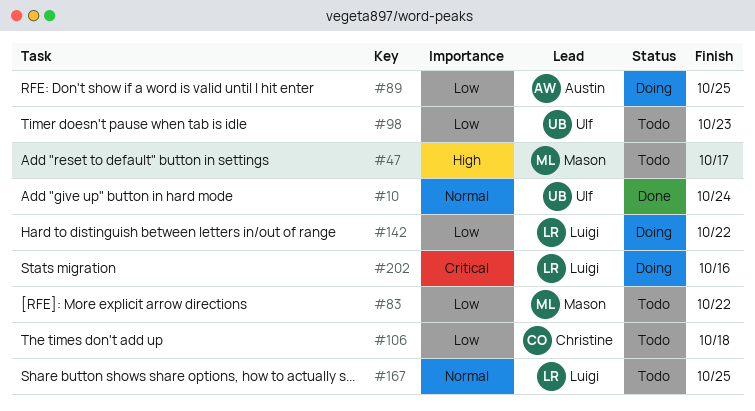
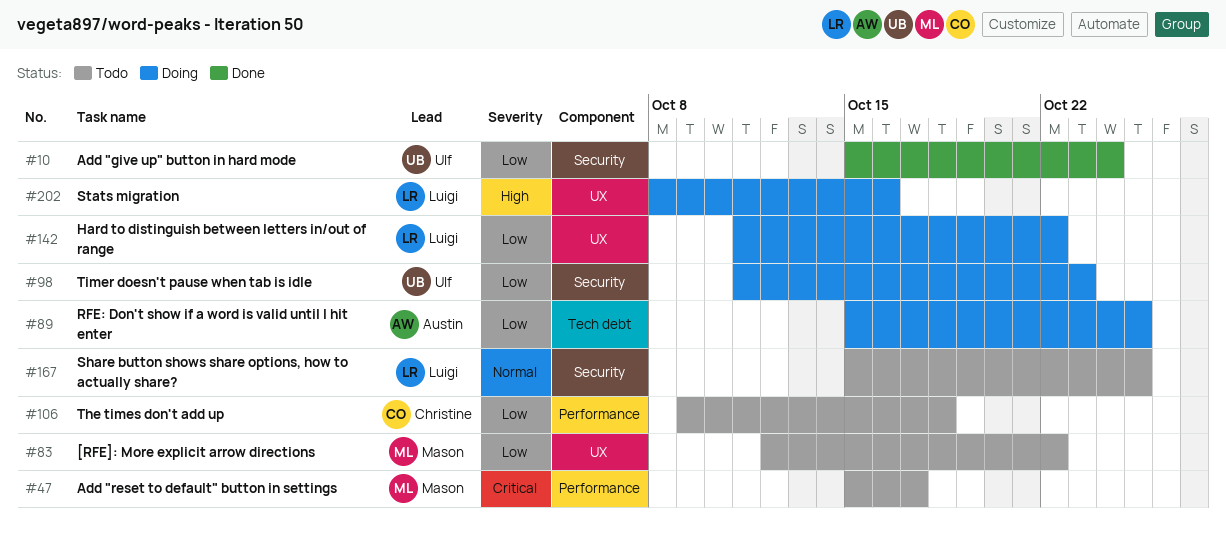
#10, priority: Normal -> Low
#47, priority: High -> Critical
#98, status: Todo -> Doing
#202, priority: Critical -> High

